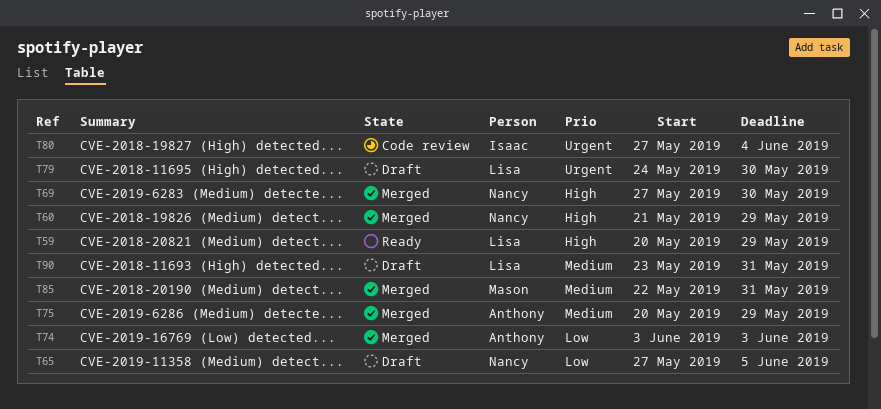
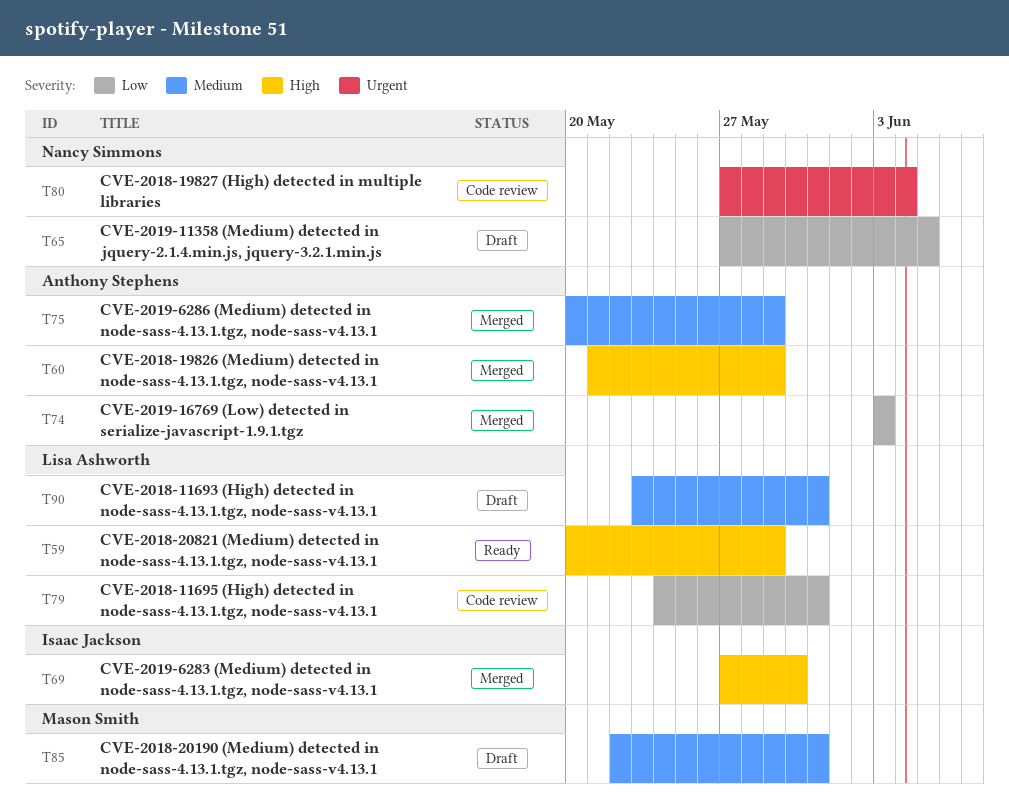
T60, owner: Nancy Simmons -> Anthony Stephens
T69, owner: Nancy Simmons -> Isaac Jackson
T79, status: Draft -> Code review
T79, priority: Urgent -> Low
T79, due: May 30 -> May 31
T80, owner: Isaac Jackson -> Nancy Simmons
T85, status: Merged -> Draft

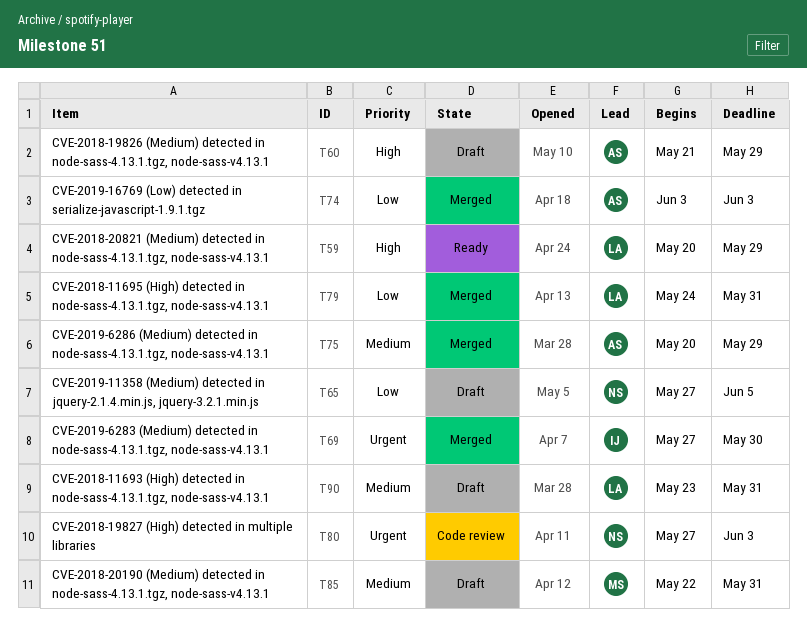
T60, status: Merged -> Draft
T69, priority: High -> Urgent
T79, status: Code review -> Merged
T80, due: Jun 4 -> Jun 3

